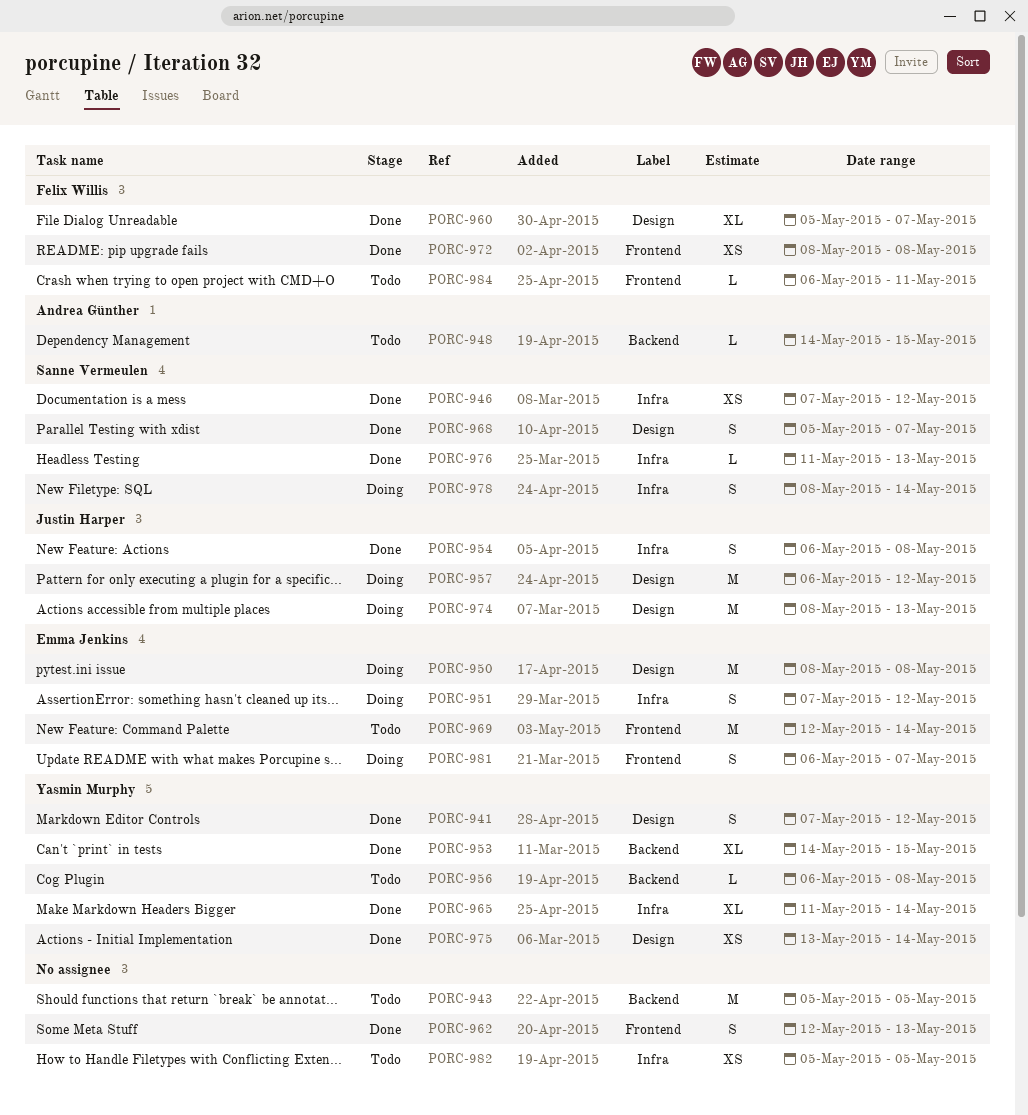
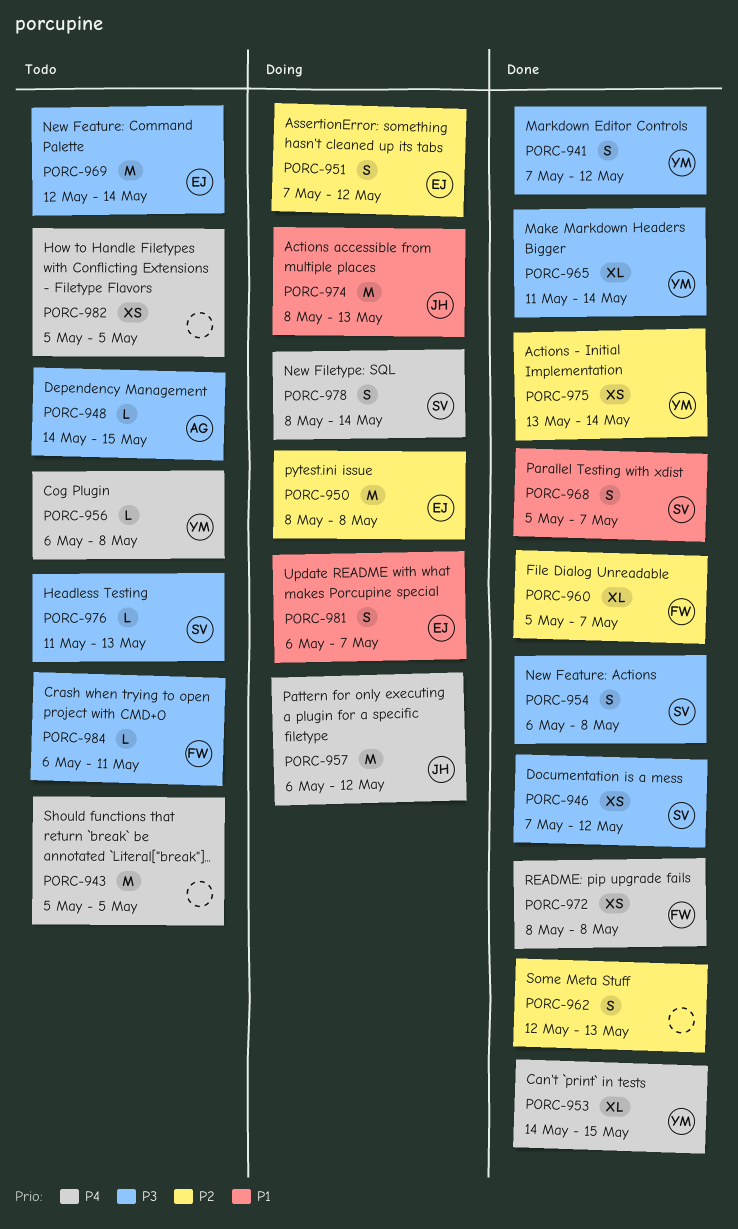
PORC-954, owner: Justin Harper -> Sanne Vermeulen
PORC-976, status: Done -> Todo

